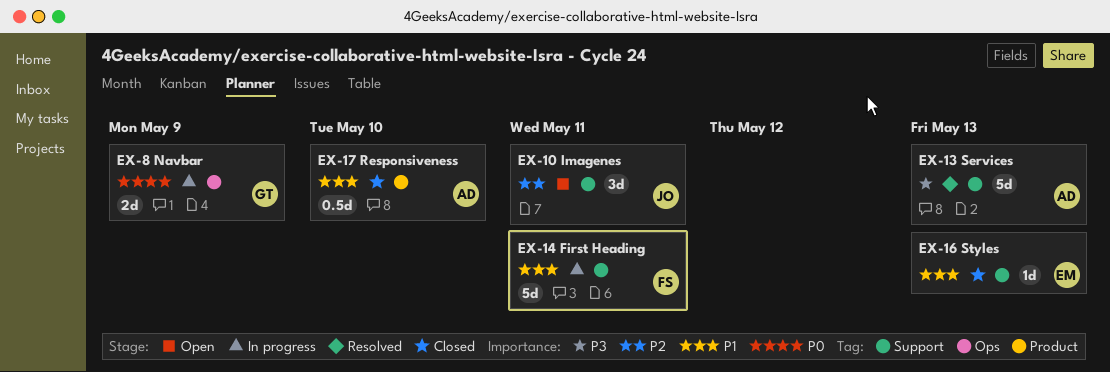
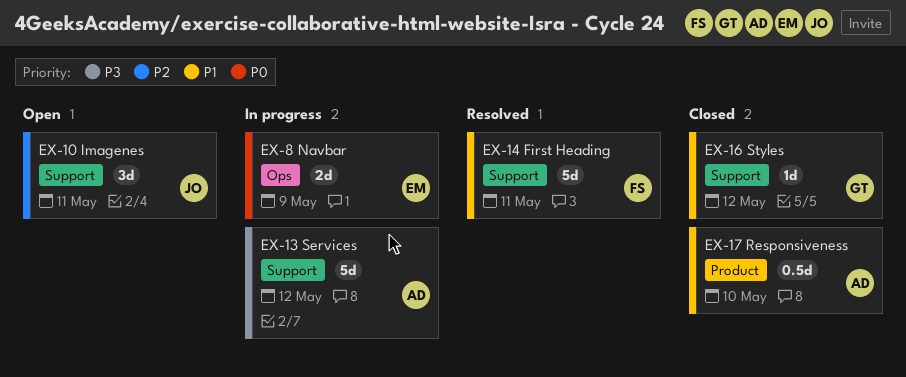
EX-8, owner: GT -> EM
EX-13, status: Resolved -> In progress
EX-13, due: May 13 -> May 12
EX-14, status: In progress -> Resolved
EX-16, owner: EM -> GT
EX-16, due: May 13 -> May 12

